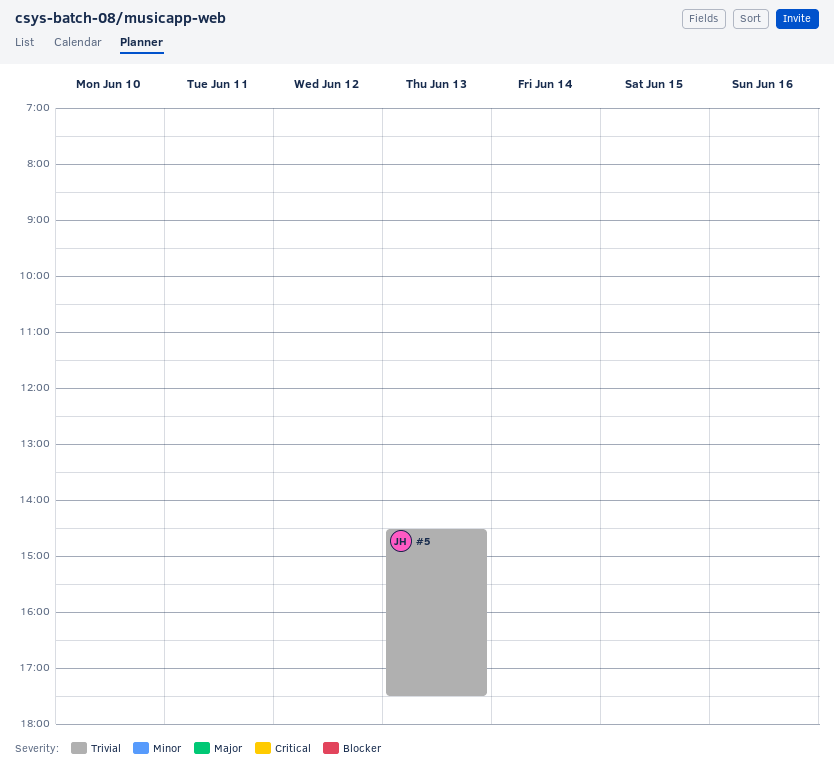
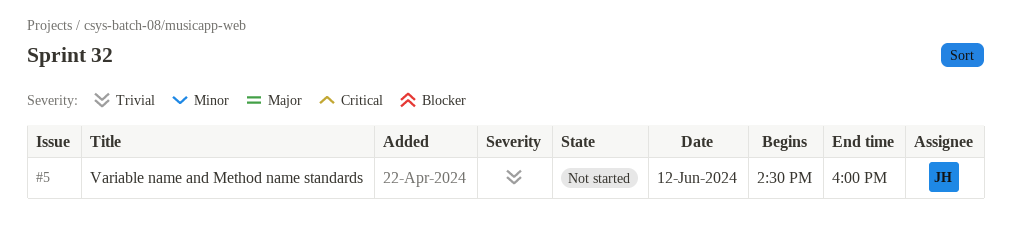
#5, day: Jun 13 -> Jun 12
#5, ends: 17:30 -> 16:00

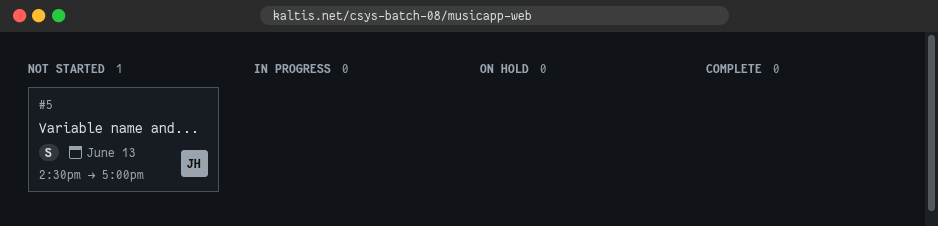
#5, day: Jun 12 -> Jun 13
#5, ends: 16:00 -> 17:00

